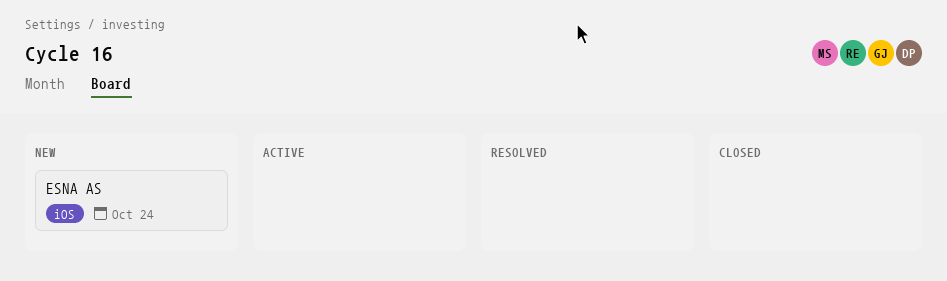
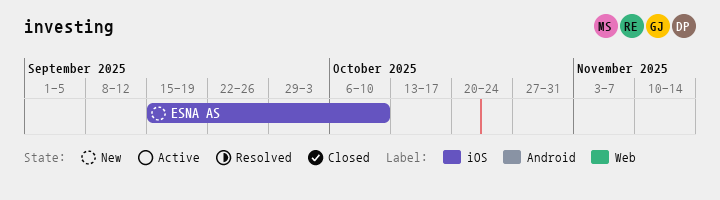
ESNA AS, due: Oct 24 -> Oct 10

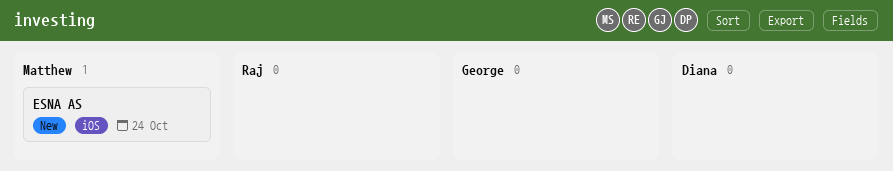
ESNA AS, due: Oct 10 -> Oct 24

